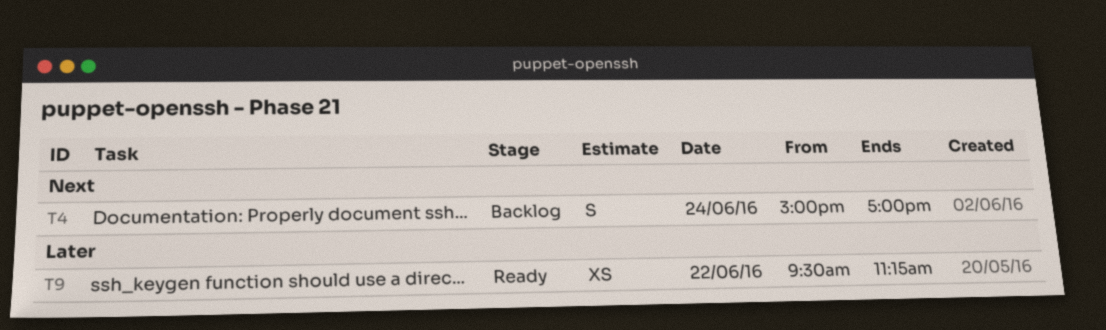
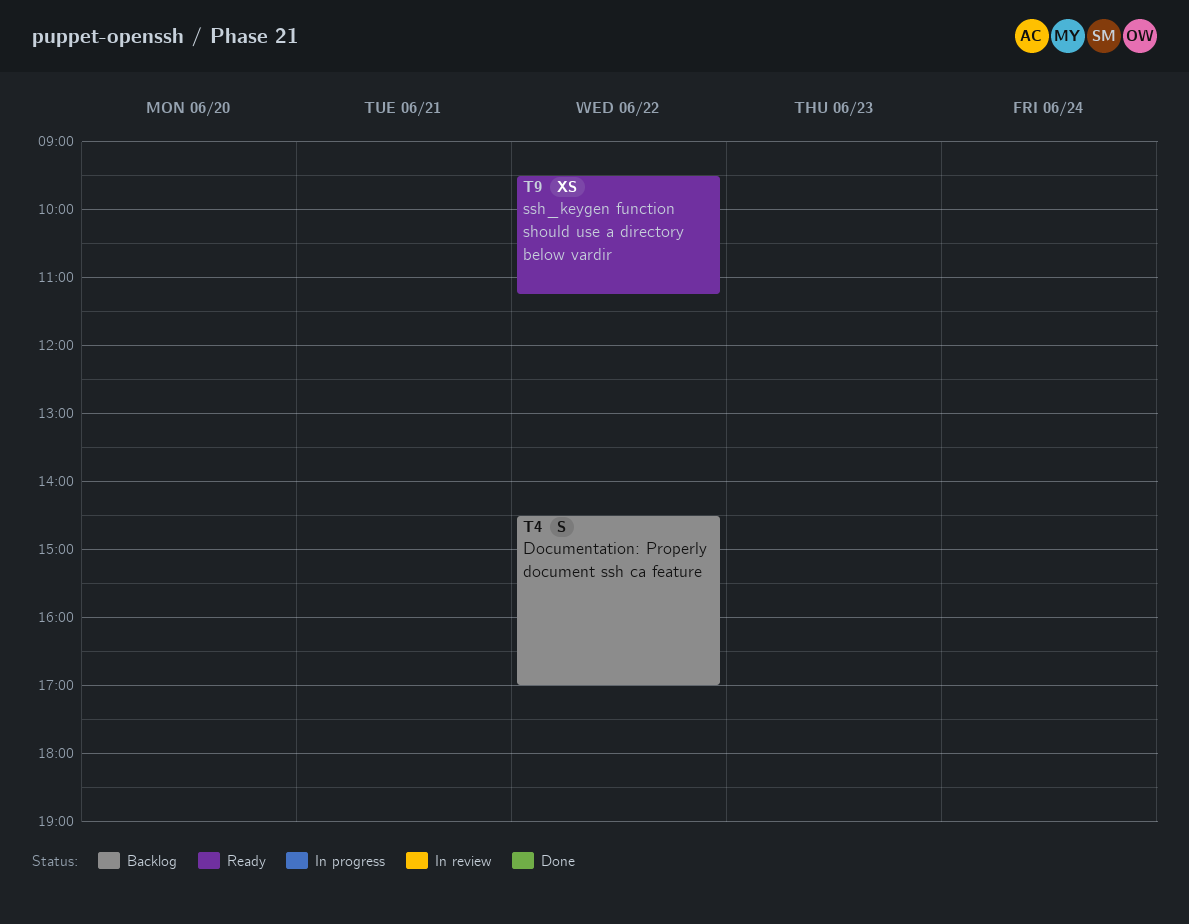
T4, day: Jun 24 -> Jun 22
T4, begins: 15:00 -> 14:30

